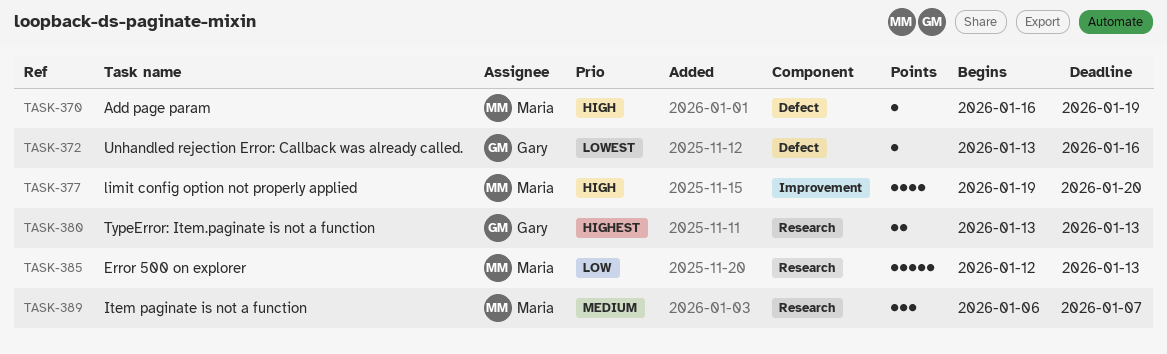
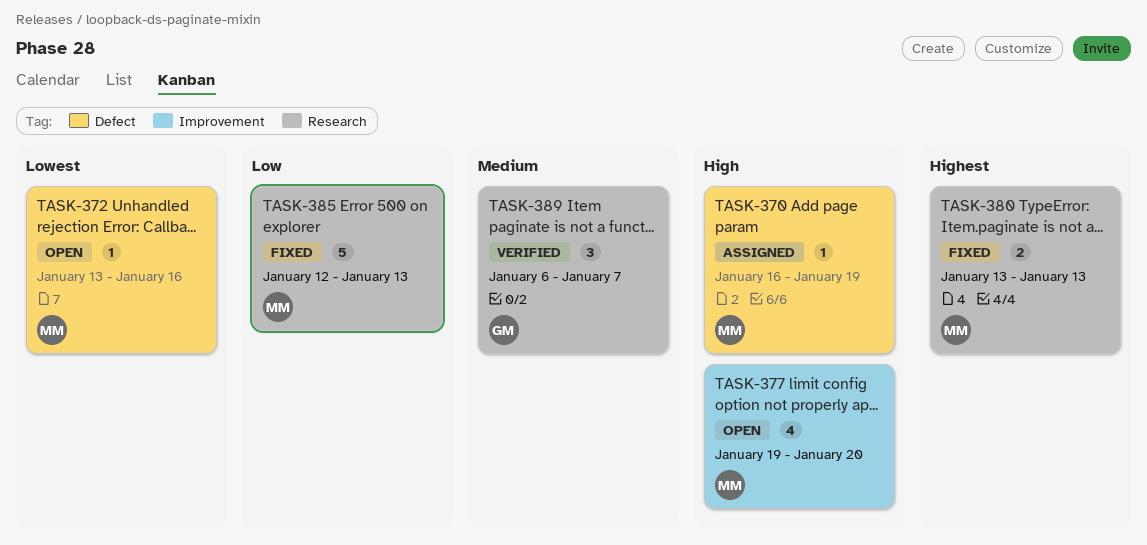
TASK-372, owner: Gary -> Maria
TASK-380, owner: Gary -> Maria
TASK-389, owner: Maria -> Gary

